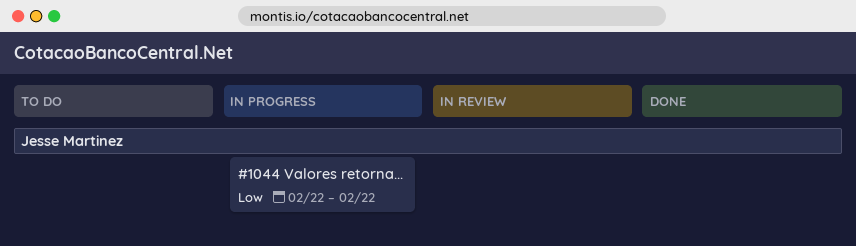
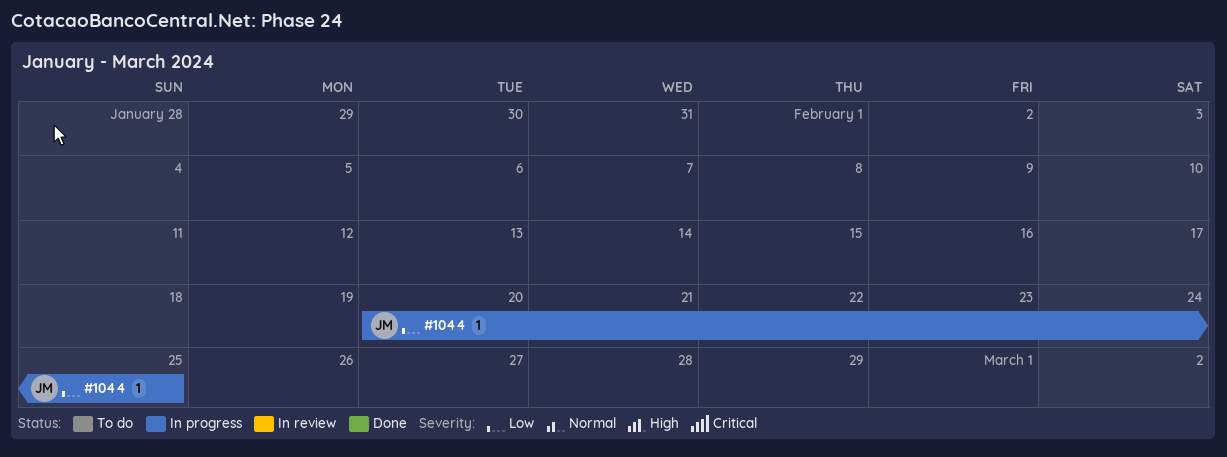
#1044, start: Feb 22 -> Feb 20
#1044, due: Feb 22 -> Feb 25

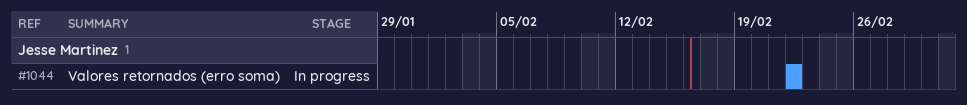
#1044, start: Feb 20 -> Feb 22
#1044, due: Feb 25 -> Feb 22

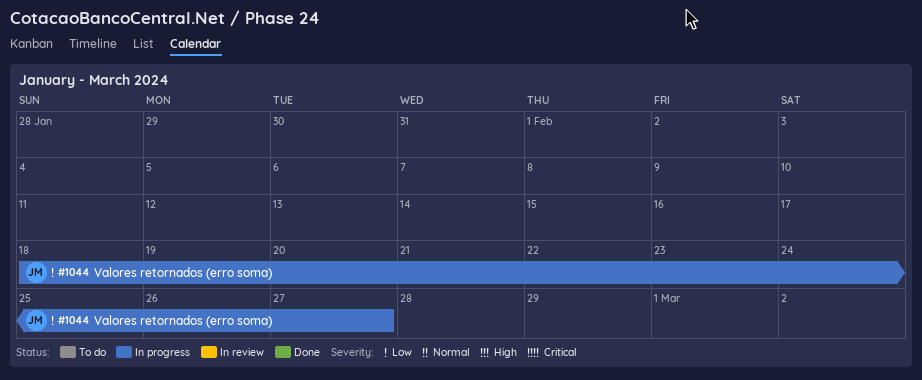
#1044, start: Feb 22 -> Feb 18
#1044, due: Feb 22 -> Feb 27

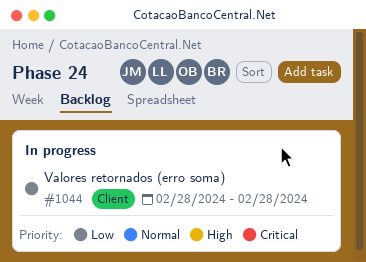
#1044, start: Feb 18 -> Feb 28
#1044, due: Feb 27 -> Feb 28

